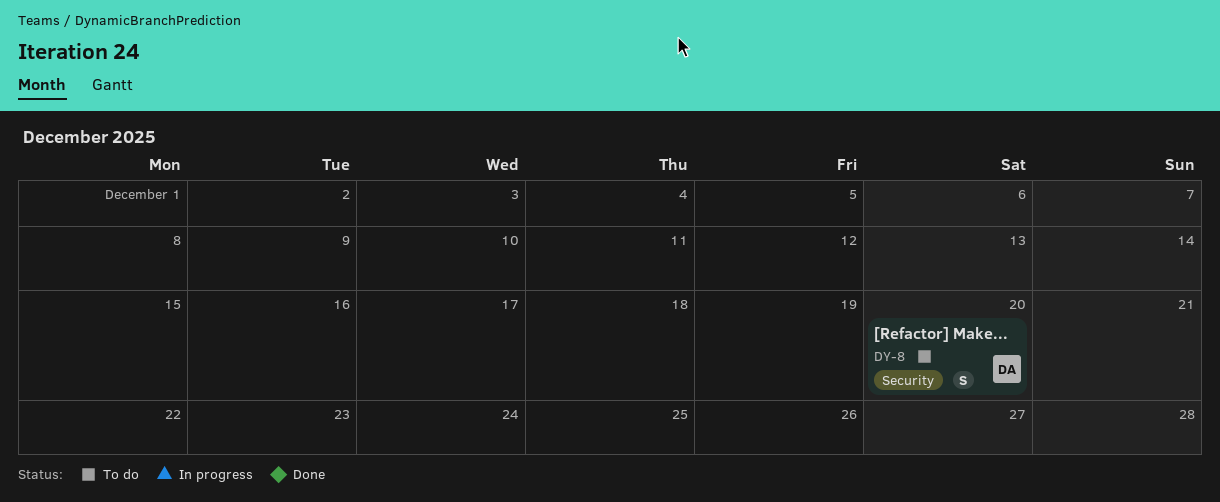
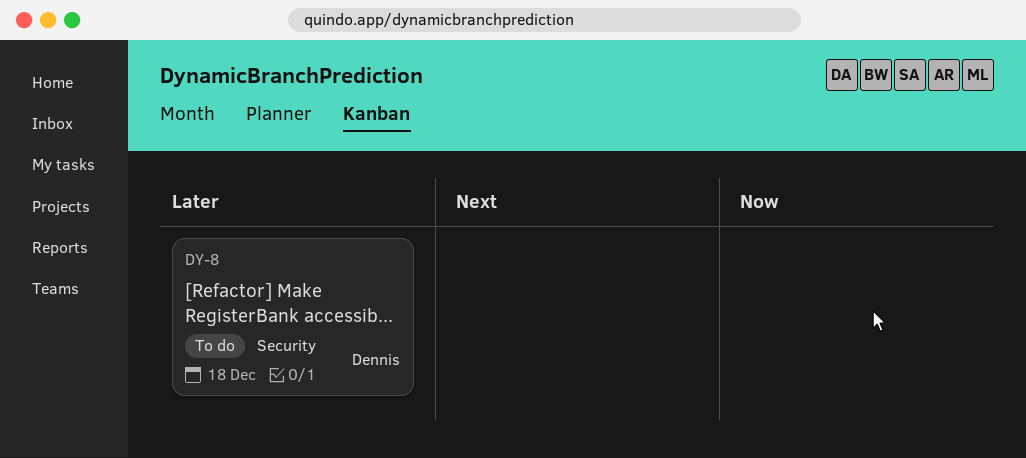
DY-8, due: Dec 20 -> Dec 18

